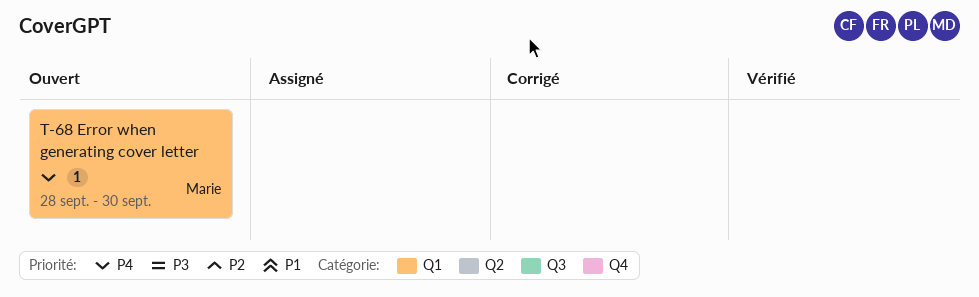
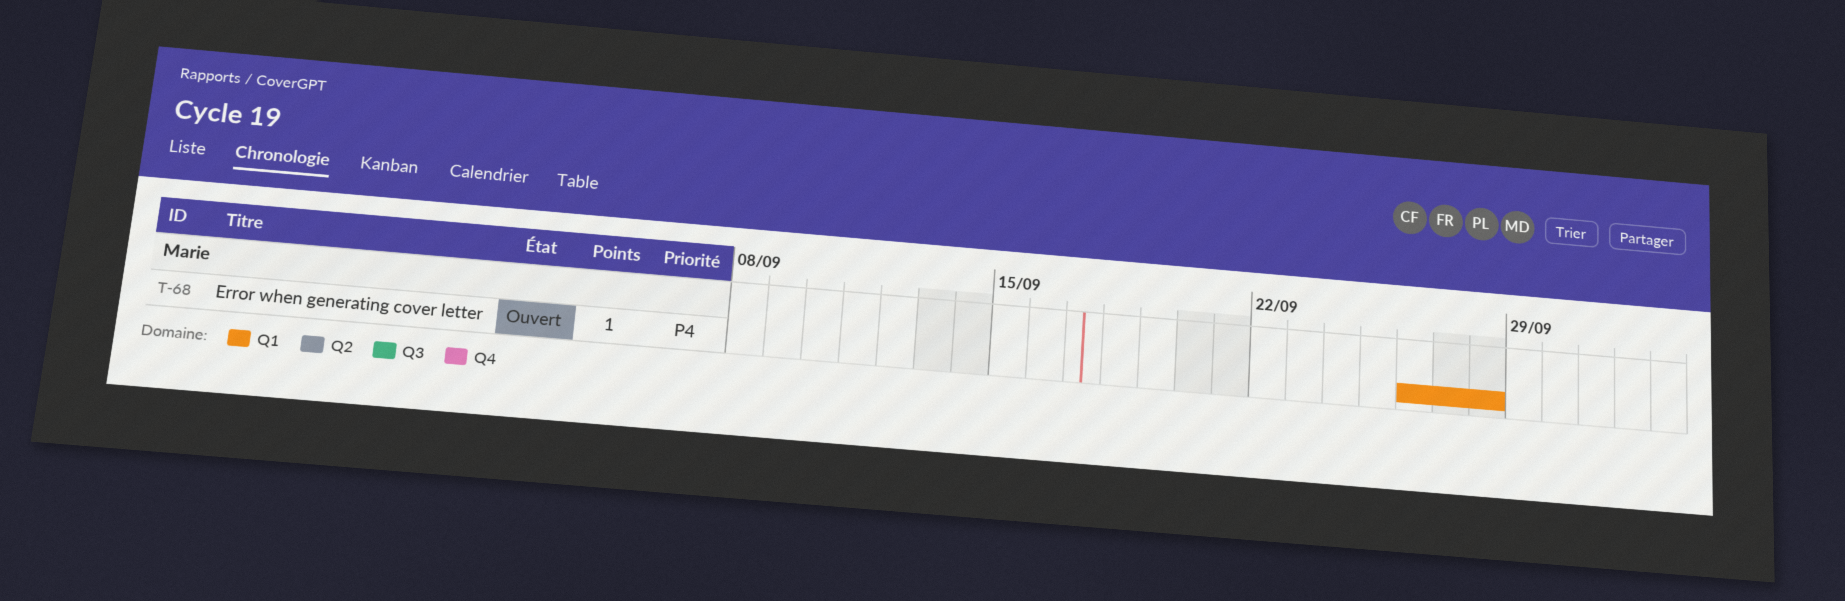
T-68, start: Sep 28 -> Sep 26
T-68, due: Sep 30 -> Sep 28

